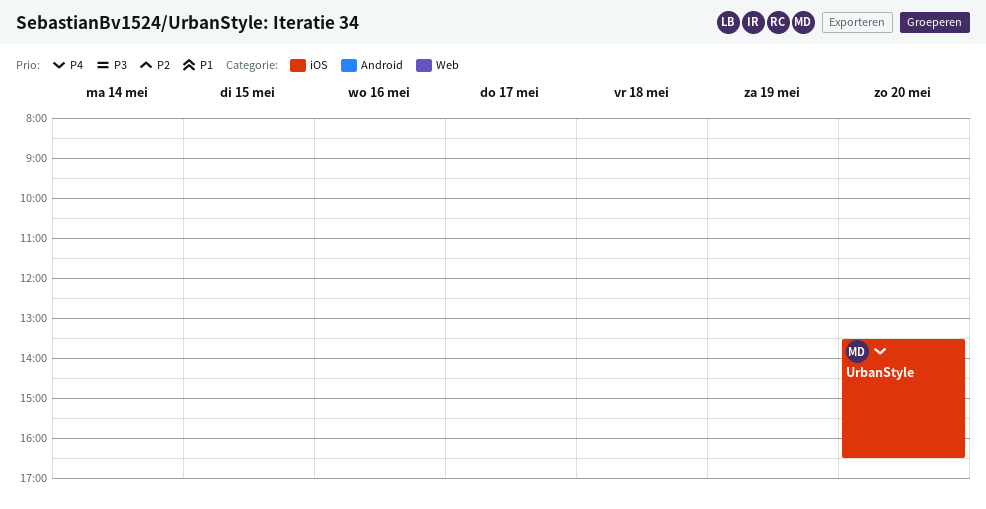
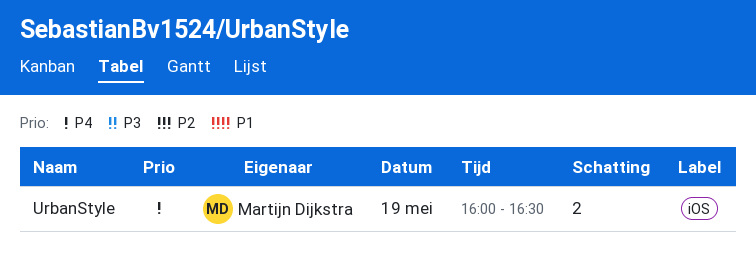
UrbanStyle, day: May 20 -> May 19
UrbanStyle, begins: 13:30 -> 16:00

